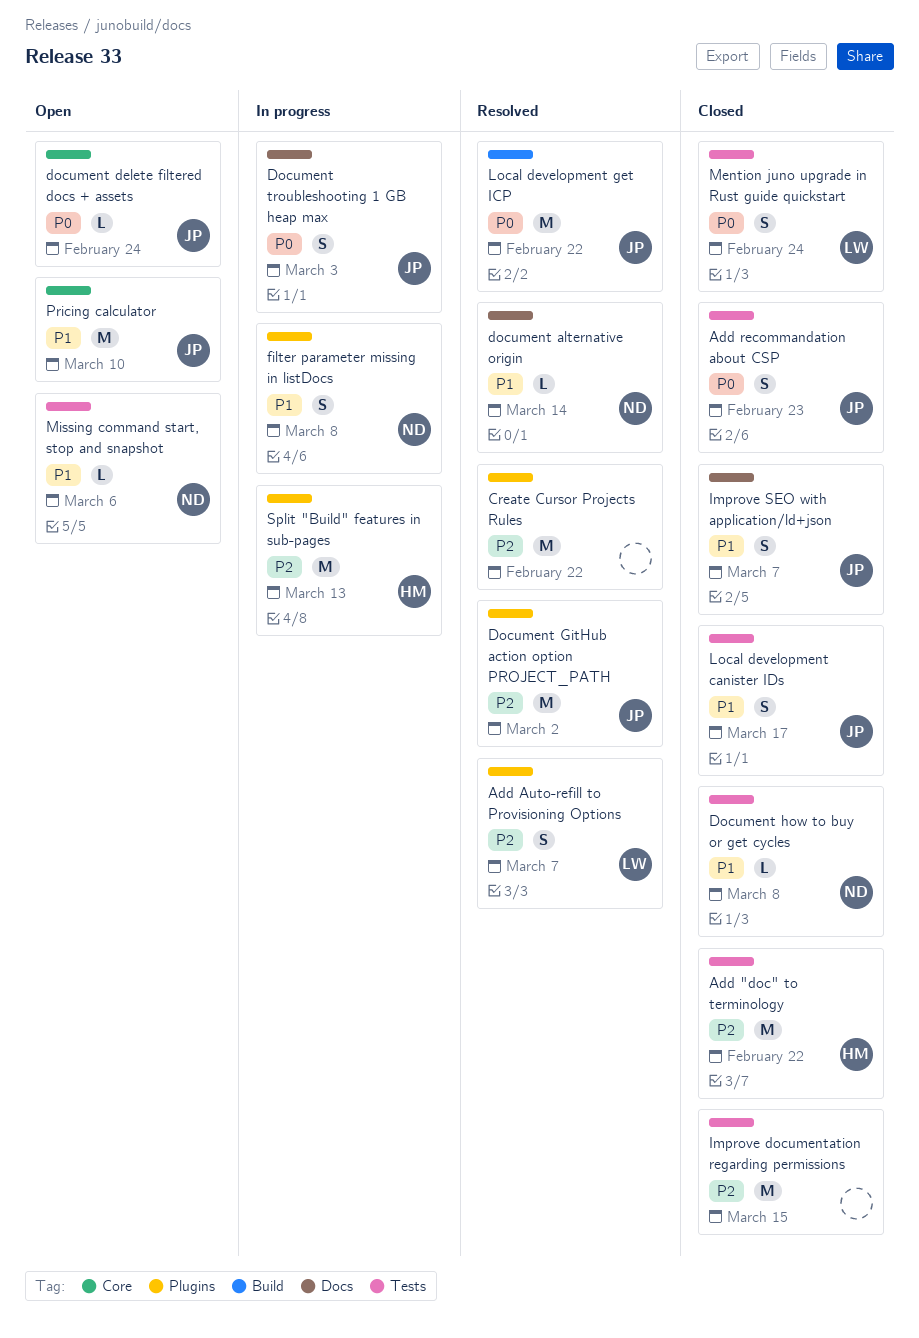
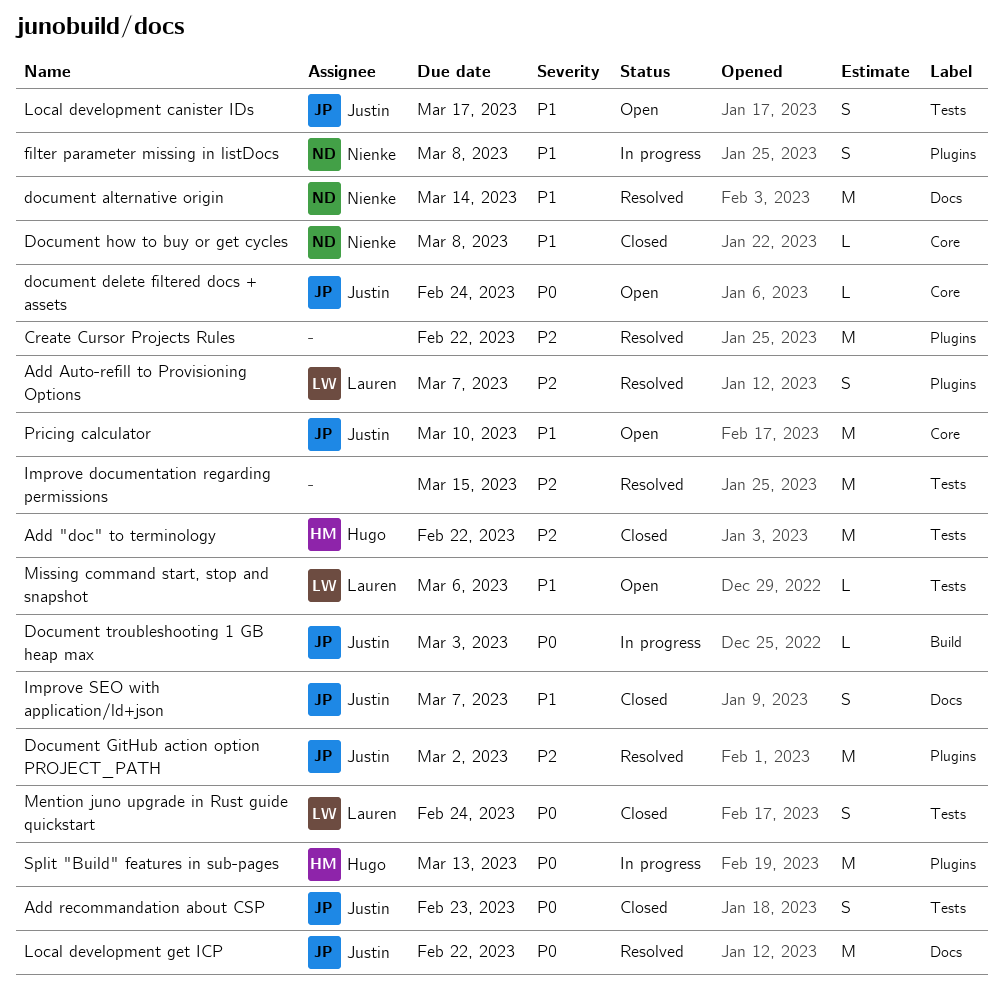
document alternative origin, estimate: L -> M
Document how to buy or get cycles, label: Tests -> Core
Document troubleshooting 1 GB heap max, label: Docs -> Build
Document troubleshooting 1 GB heap max, estimate: S -> L
Improve documentation regarding permissions, status: Closed -> Resolved
Local development canister IDs, status: Closed -> Open
Local development get ICP, label: Build -> Docs
Missing command start, stop and snapshot, owner: Nienke -> Lauren
Split "Build" features in sub-pages, priority: P2 -> P0

